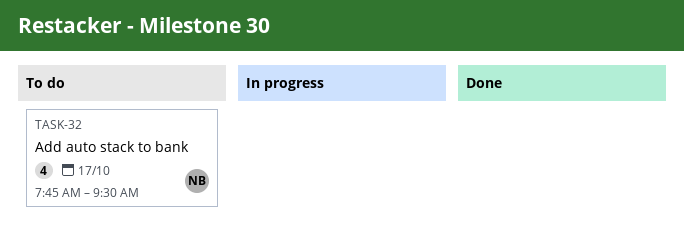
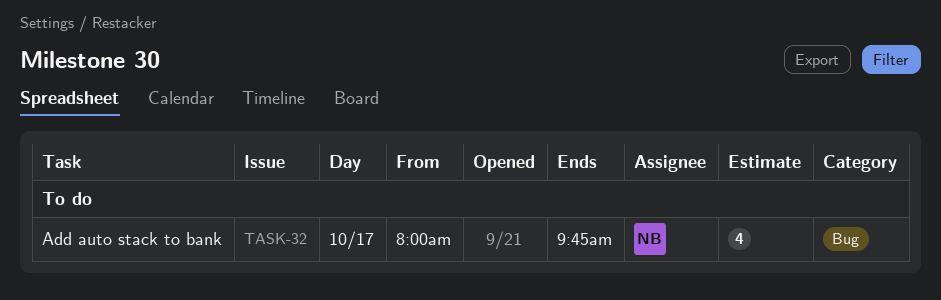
TASK-32, begins: 07:45 -> 08:00
TASK-32, ends: 09:30 -> 09:45

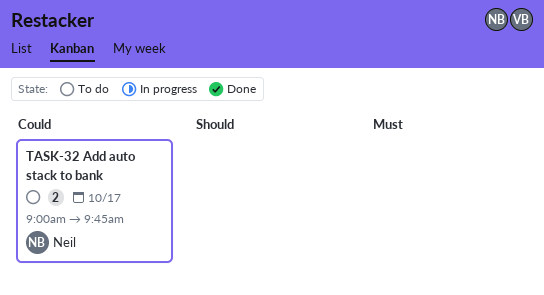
TASK-32, estimate: 4 -> 2
TASK-32, begins: 08:00 -> 09:00

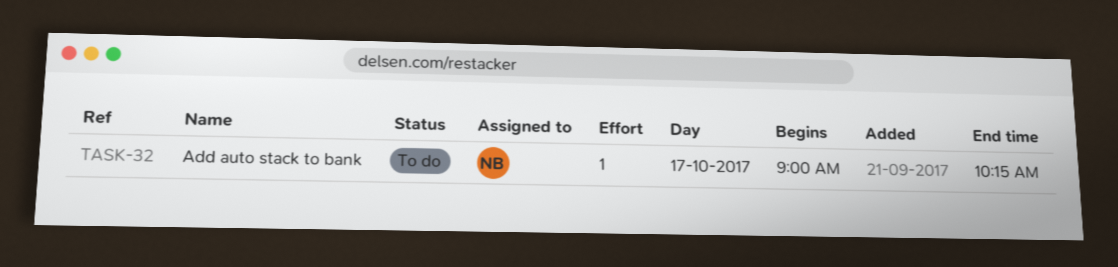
TASK-32, estimate: 2 -> 1
TASK-32, ends: 09:45 -> 10:15

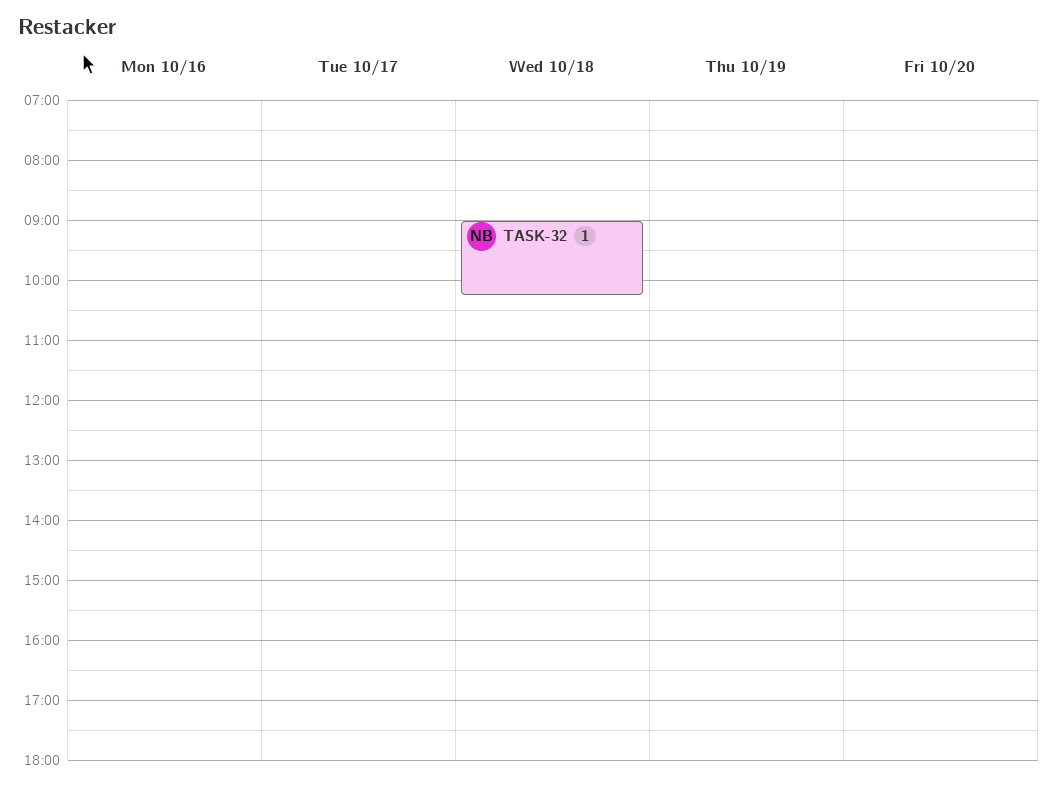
TASK-32, day: Oct 17 -> Oct 18

